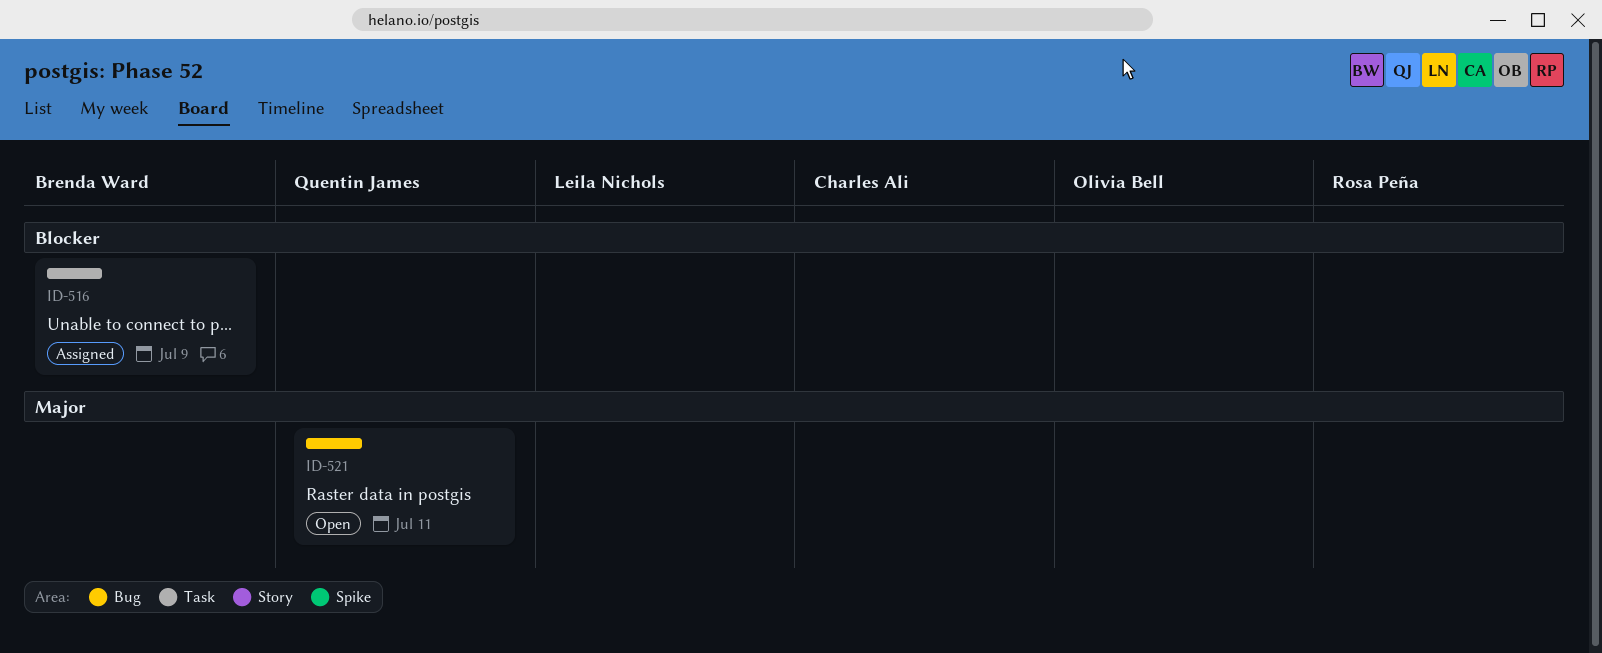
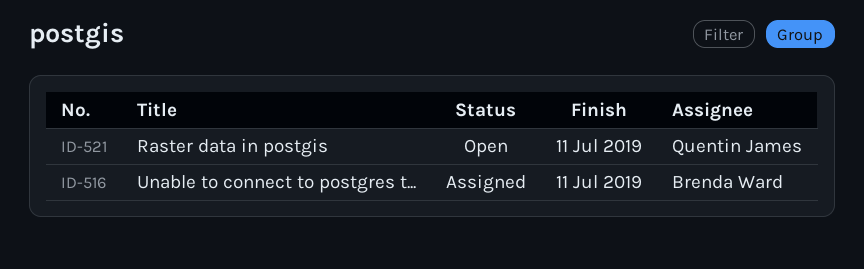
ID-516, due: Jul 9 -> Jul 11

